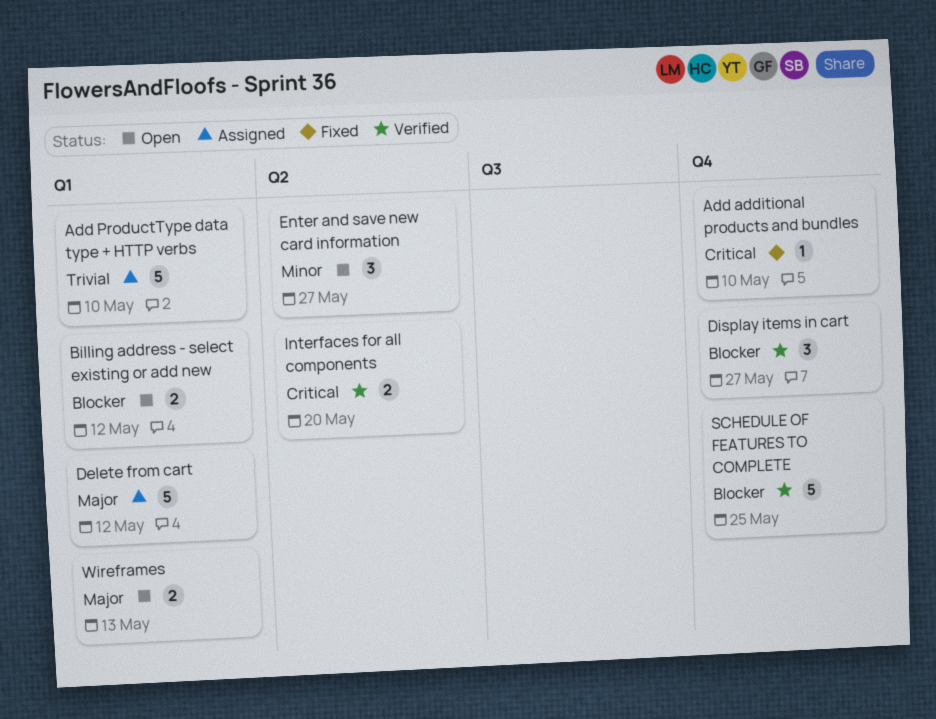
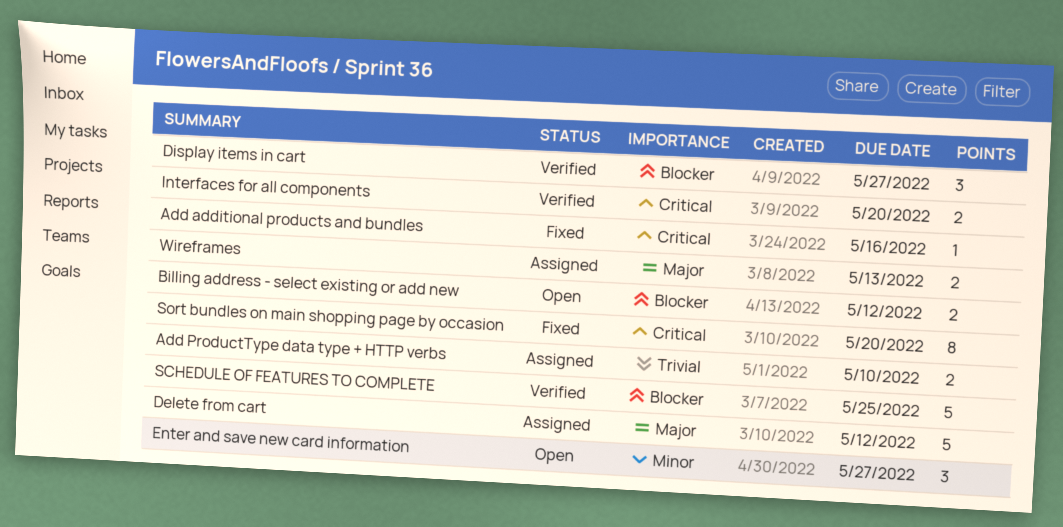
Add additional products and bundles, due: May 10 -> May 16
Add ProductType data type + HTTP verbs, estimate: 5 -> 2
Sort bundles on main shopping page by occasion: none -> present
Wireframes, status: Open -> Assigned

